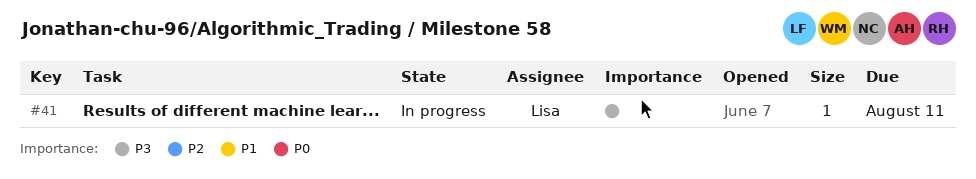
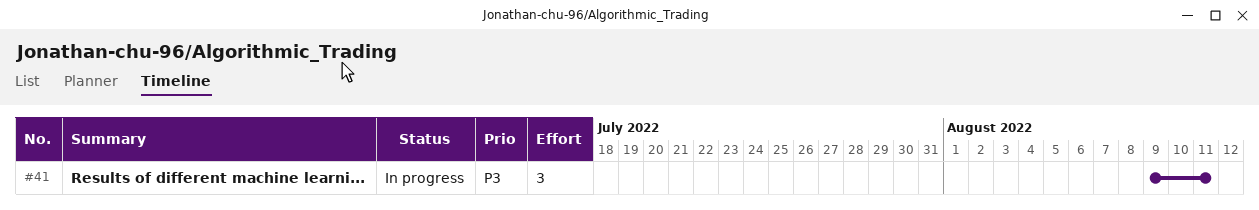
#41, estimate: 1 -> 3

